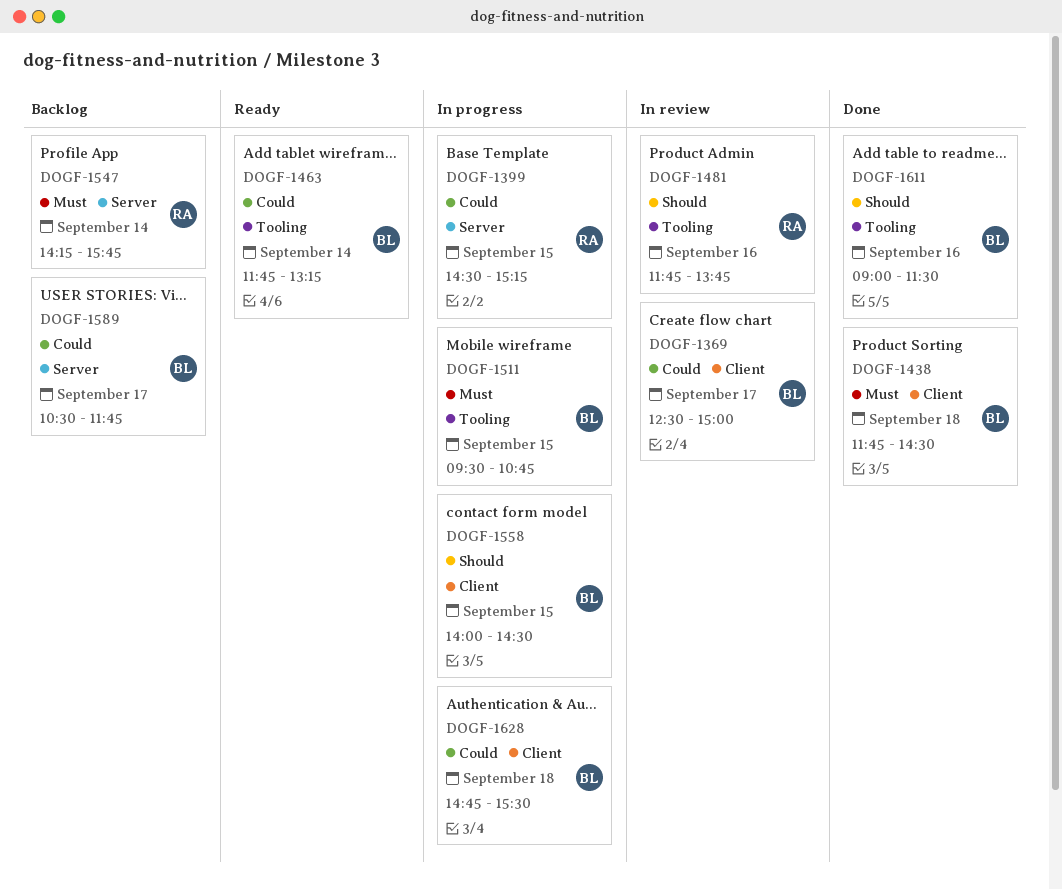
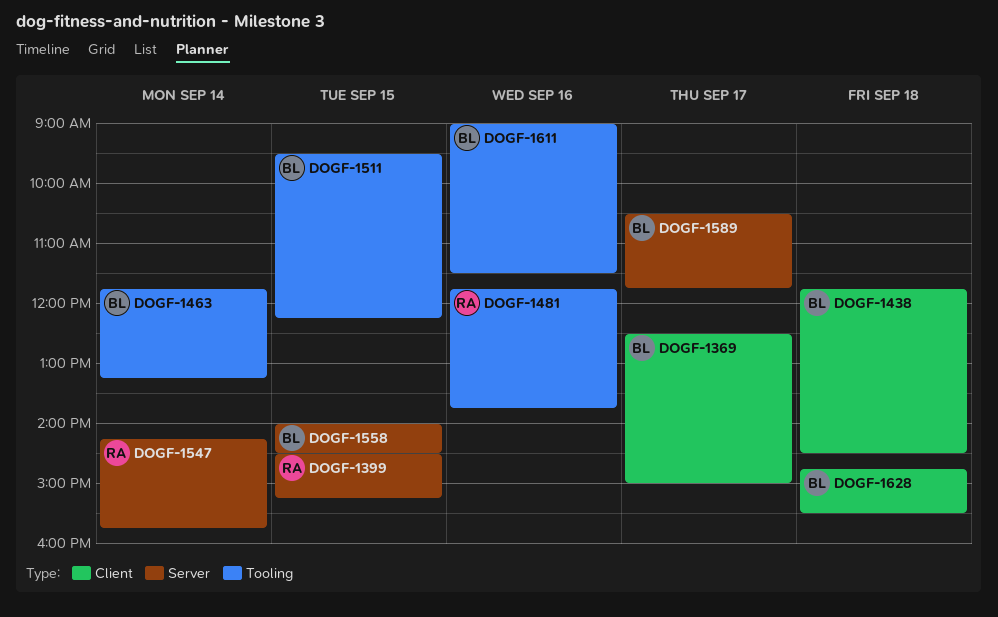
DOGF-1511, ends: 10:45 -> 12:15
DOGF-1558, label: Client -> Server

